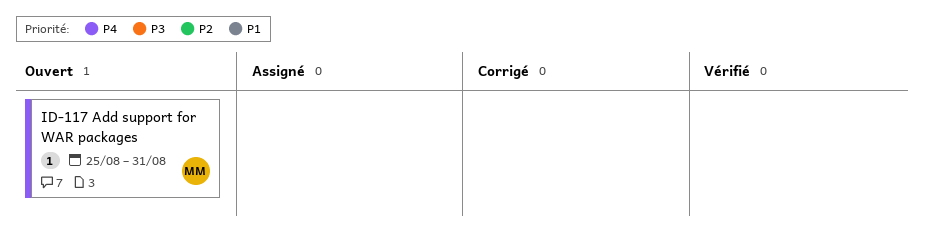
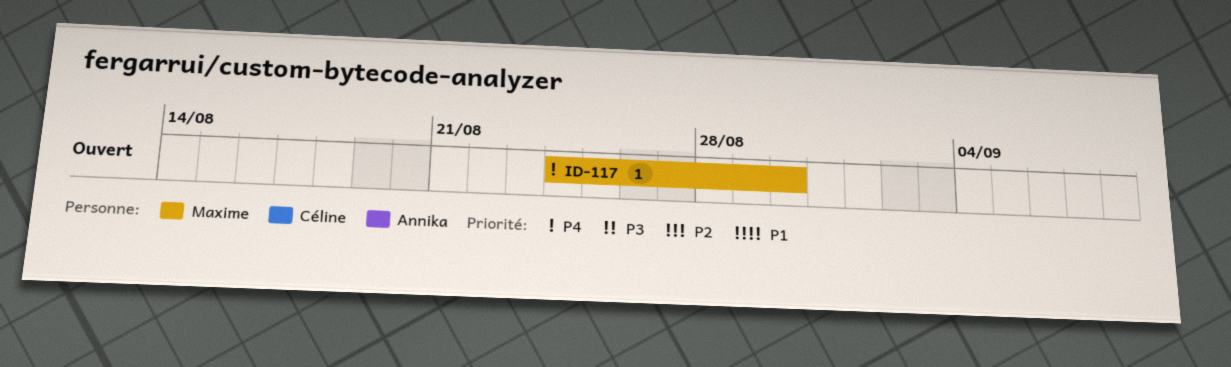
ID-117, start: Aug 25 -> Aug 24
ID-117, due: Aug 31 -> Aug 30

